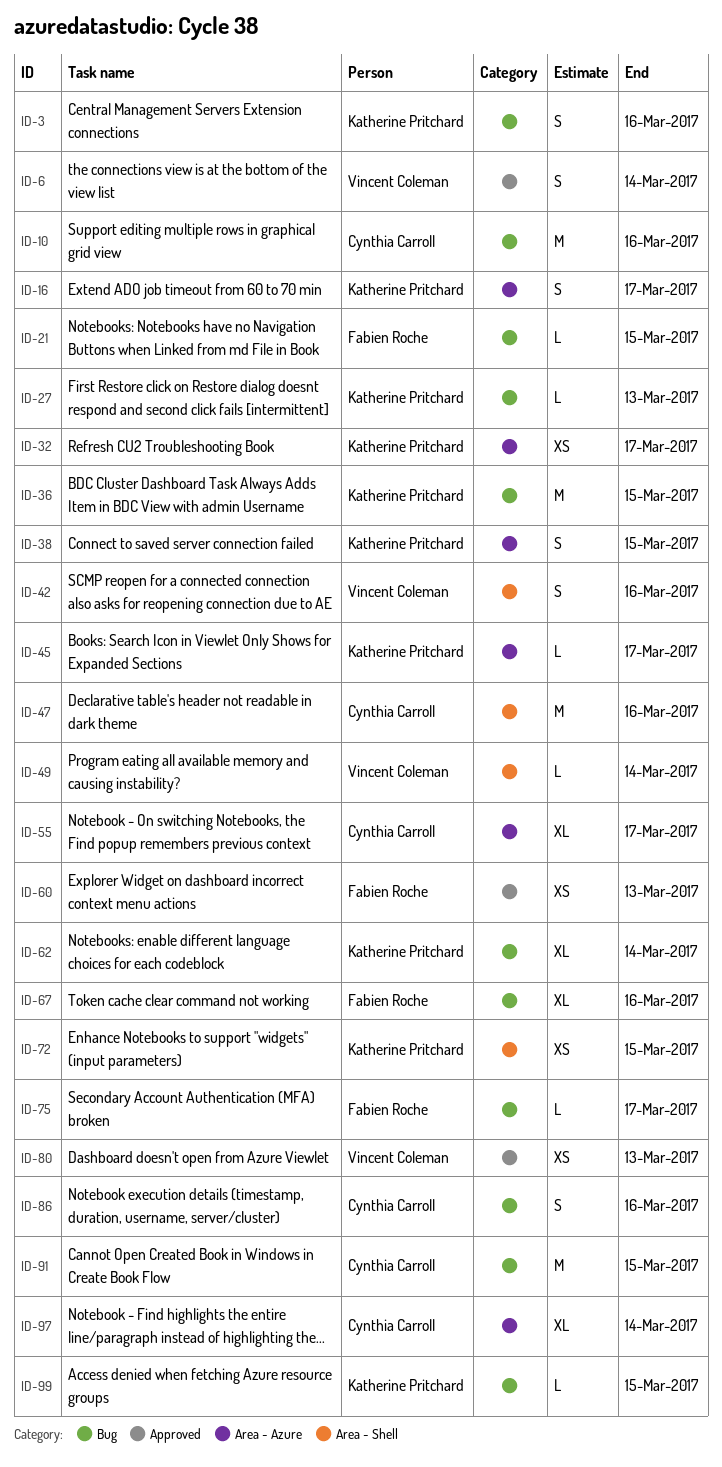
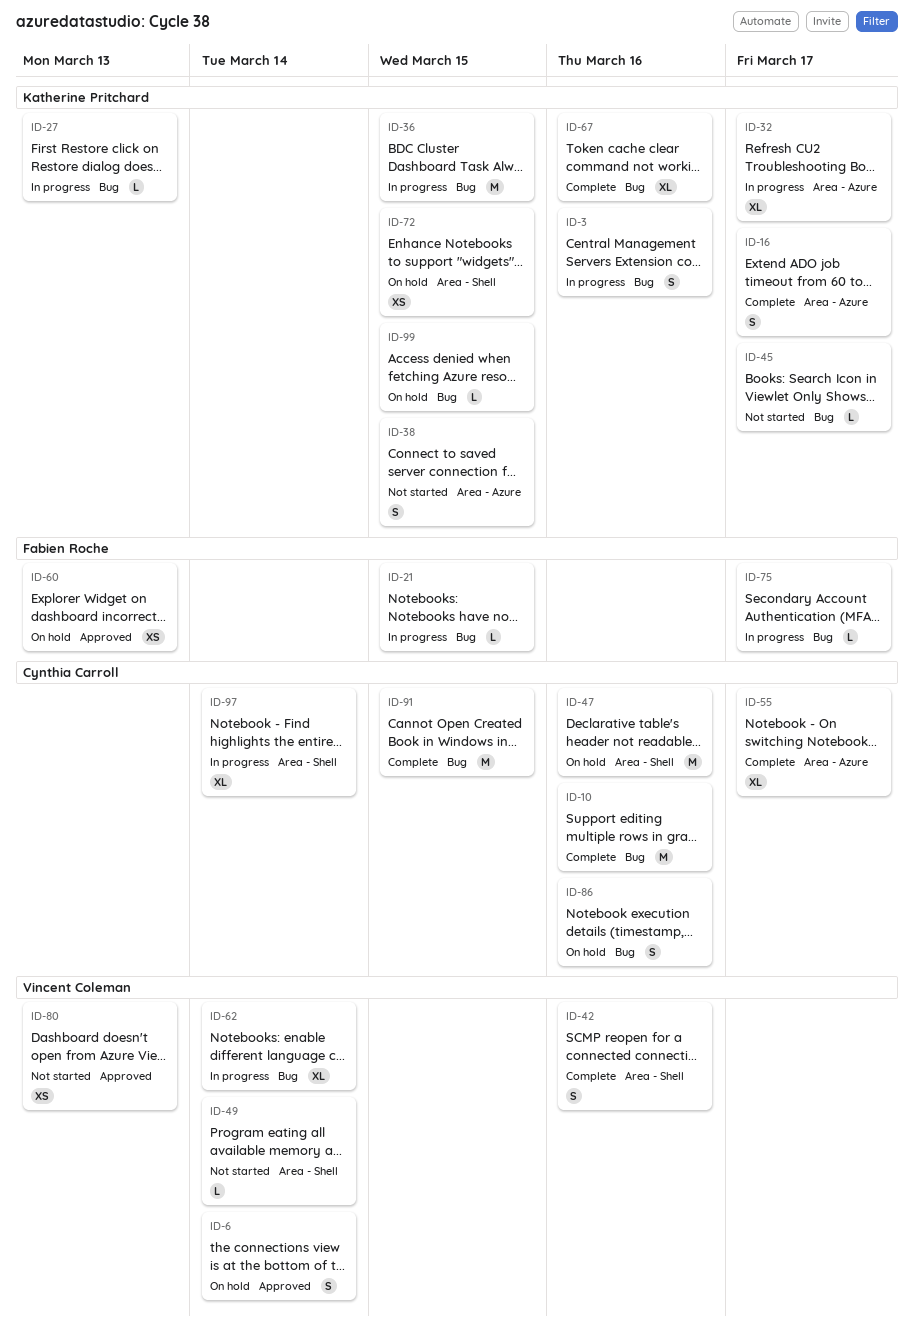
ID-32, estimate: XS -> XL
ID-45, label: Area - Azure -> Bug
ID-62, owner: Katherine Pritchard -> Vincent Coleman
ID-67, owner: Fabien Roche -> Katherine Pritchard
ID-97, label: Area - Azure -> Area - Shell

